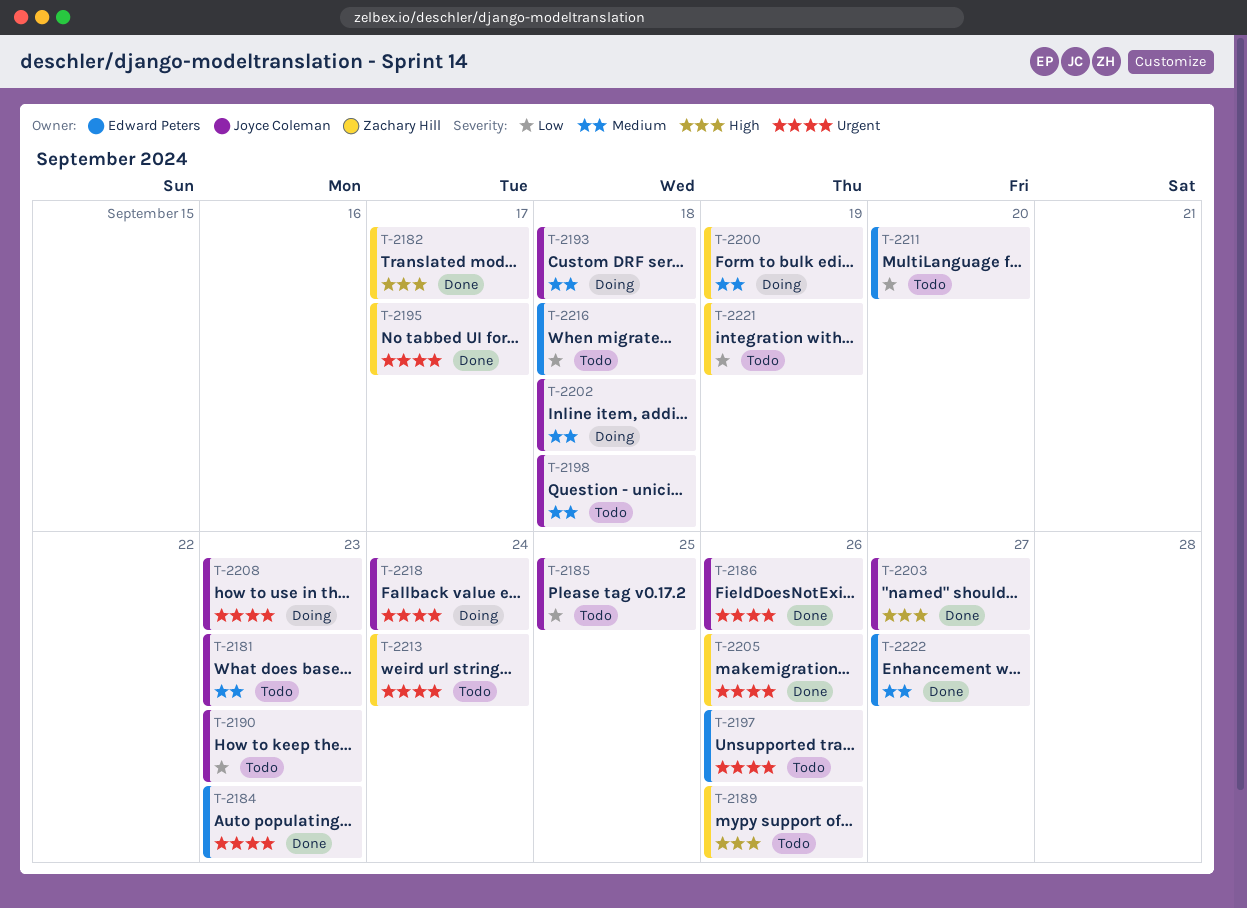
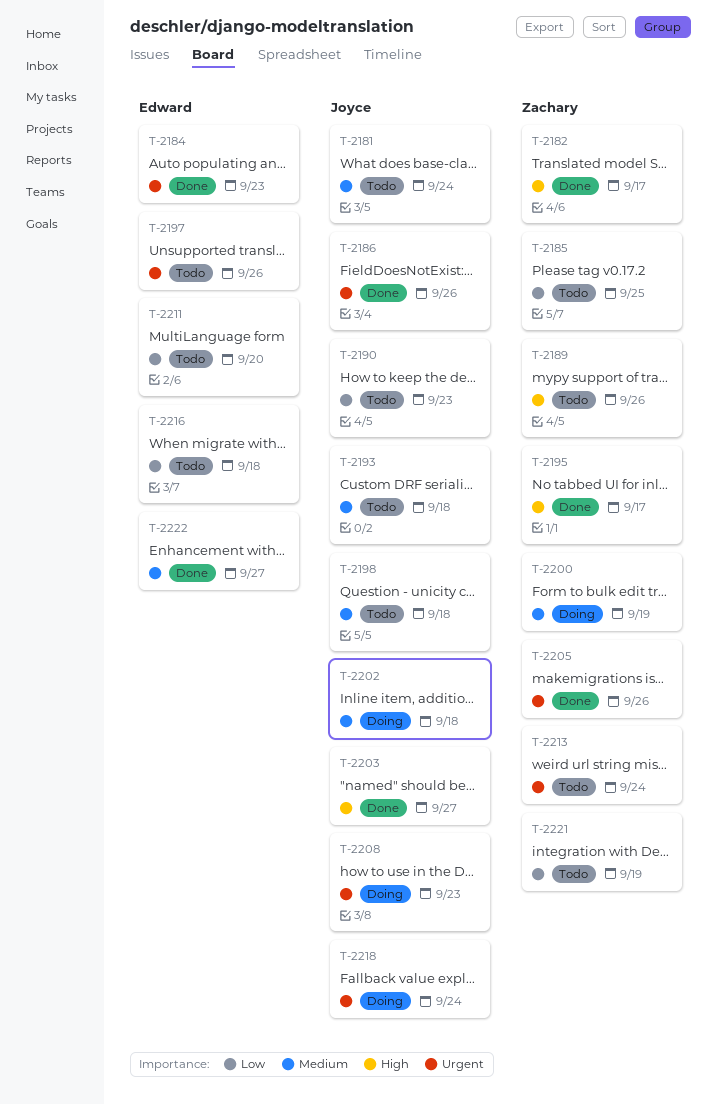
T-2181, due: Sep 23 -> Sep 24
T-2185, owner: Joyce Coleman -> Zachary Hill
T-2193, status: Doing -> Todo
T-2195, priority: Urgent -> High

